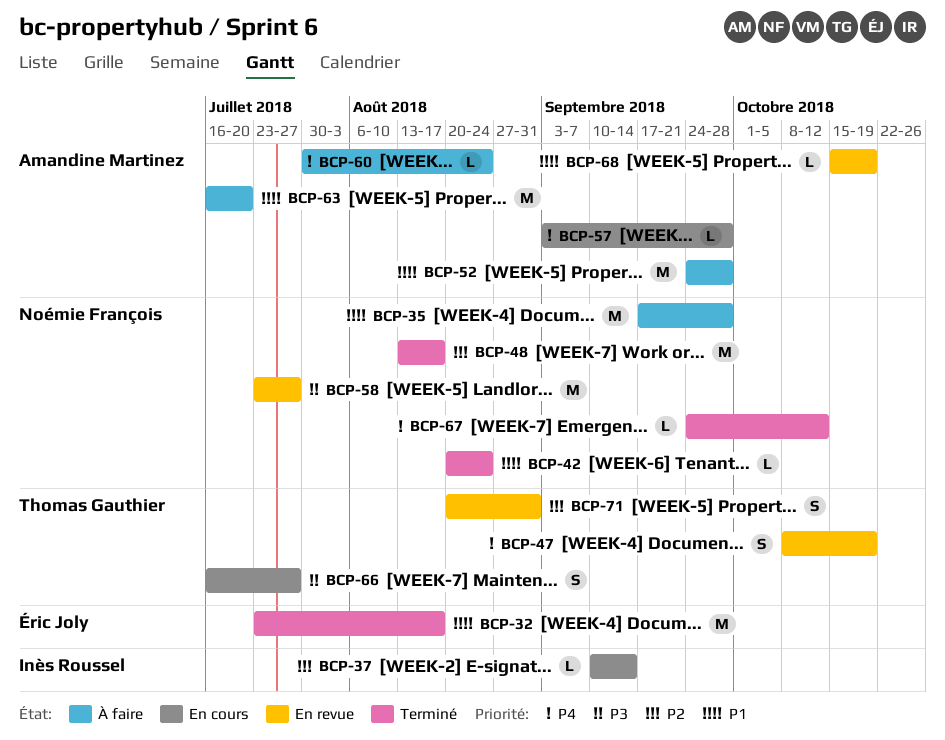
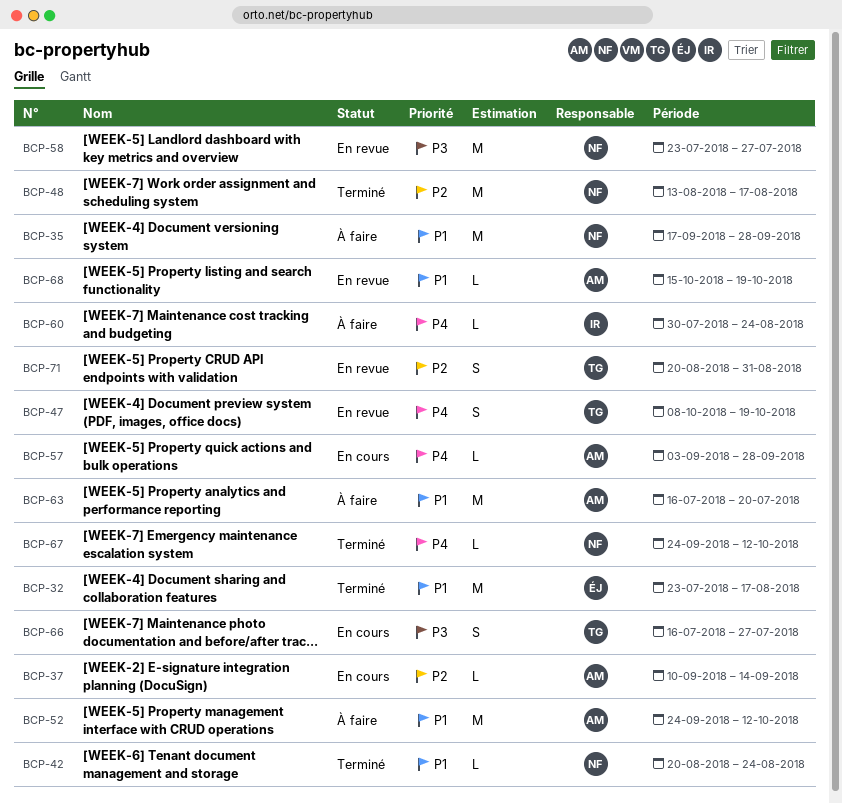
BCP-37, owner: Inès Roussel -> Amandine Martinez
BCP-52, due: Sep 28 -> Oct 12
BCP-60, owner: Amandine Martinez -> Inès Roussel

